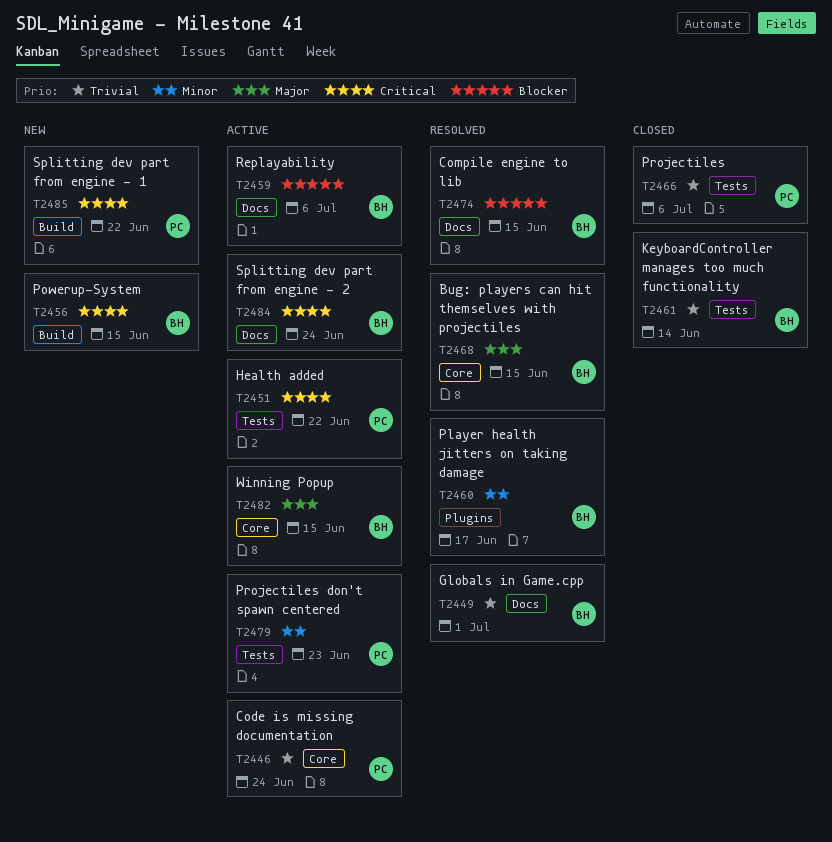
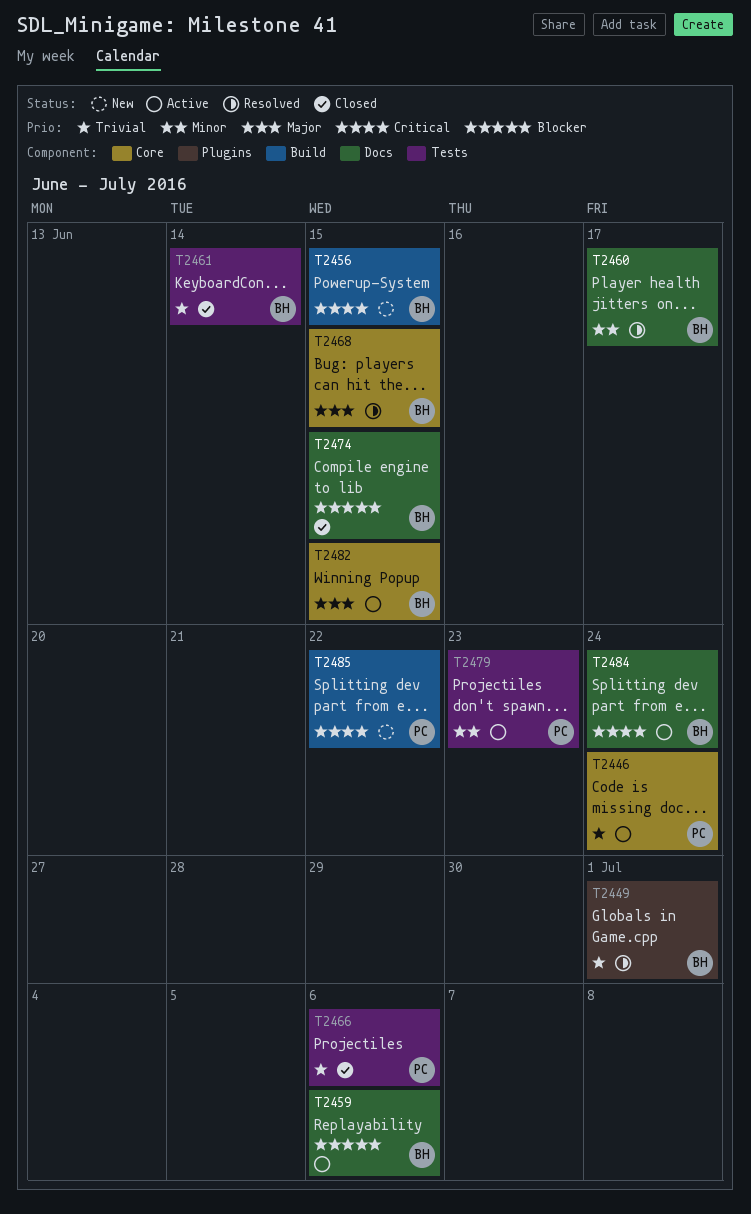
T2449, label: Docs -> Plugins
T2451: present -> none
T2460, label: Plugins -> Docs
T2474, status: Resolved -> Closed

